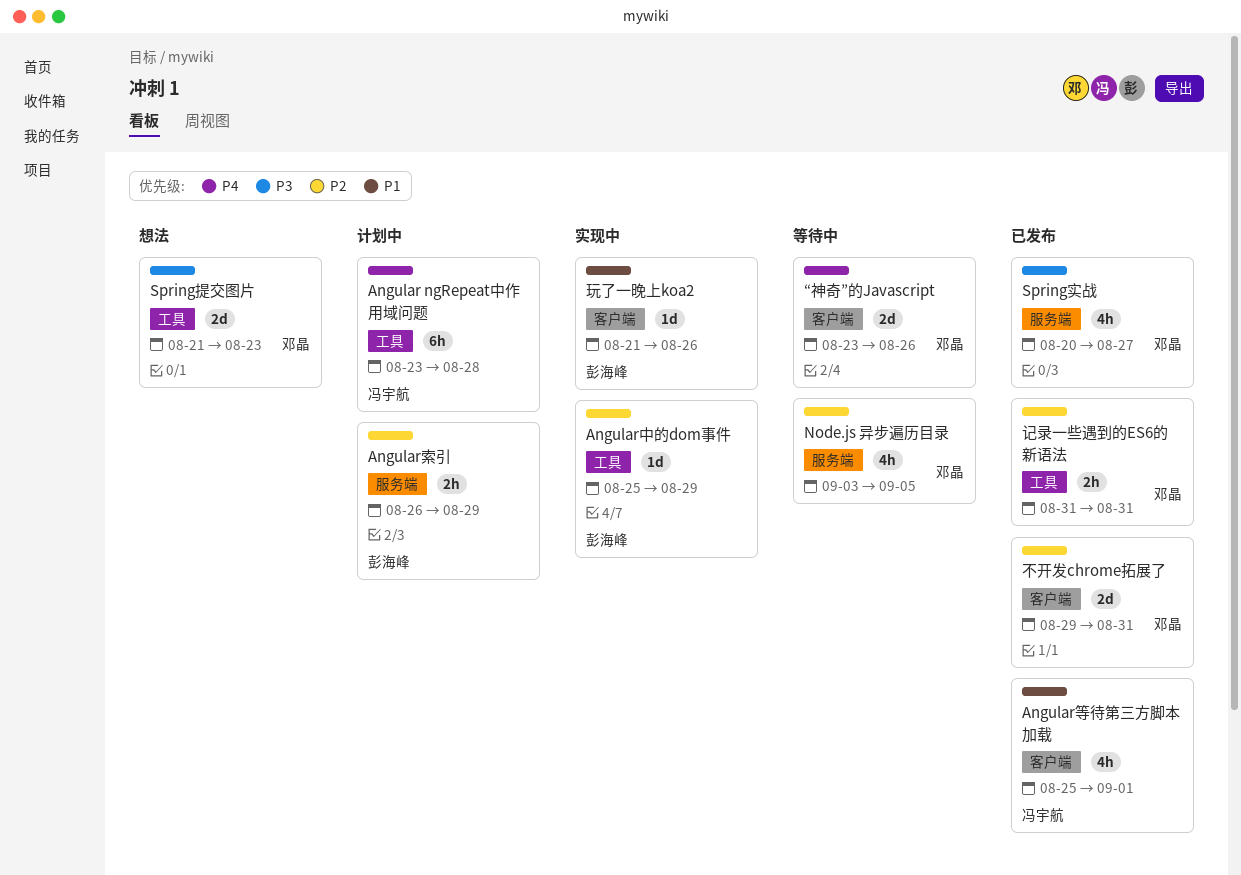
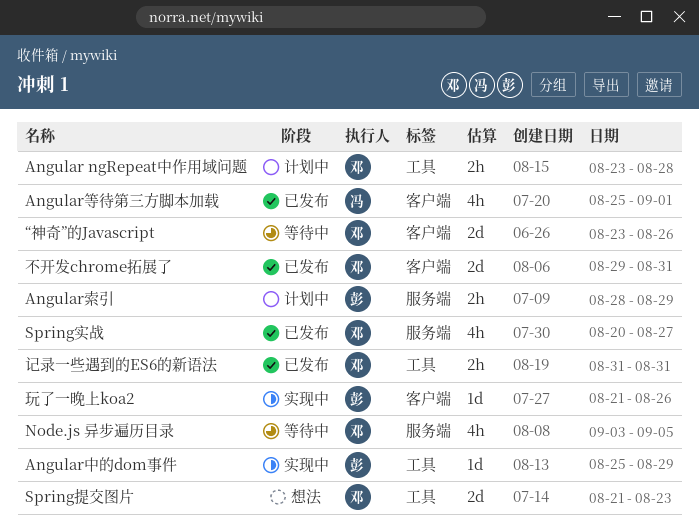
Angular ngRepeat中作用域问题, owner: 冯宇航 -> 邓晶
Angular ngRepeat中作用域问题, estimate: 6h -> 2h
Angular索引, start: Aug 26 -> Aug 28

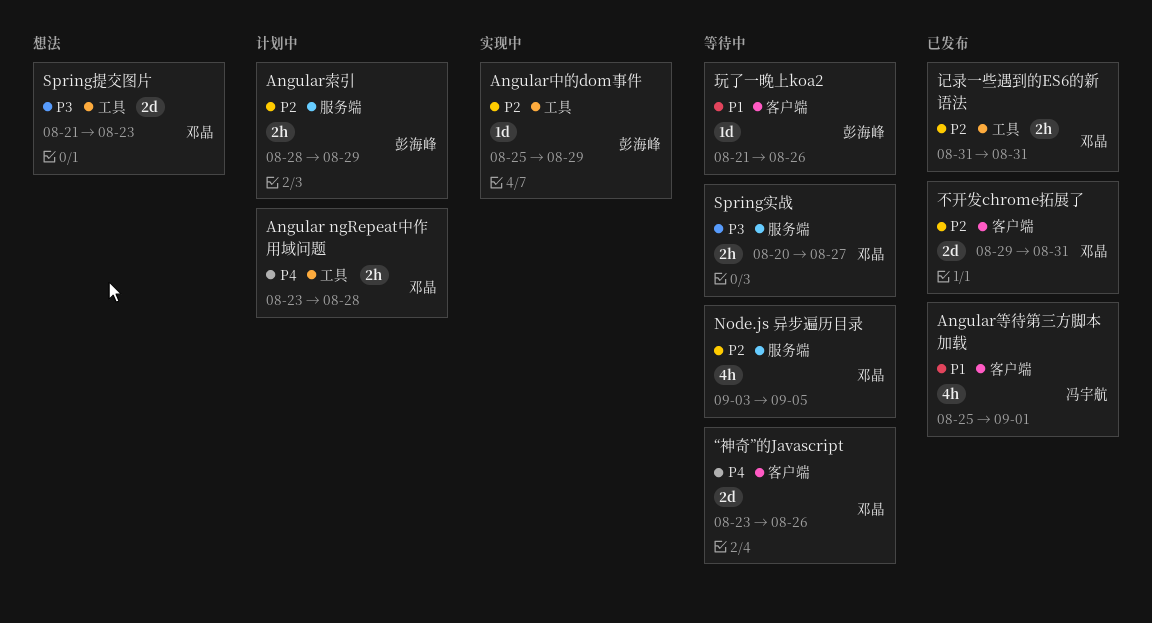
Spring实战, status: 已发布 -> 等待中
Spring实战, estimate: 4h -> 2h
玩了一晚上koa2, status: 实现中 -> 等待中

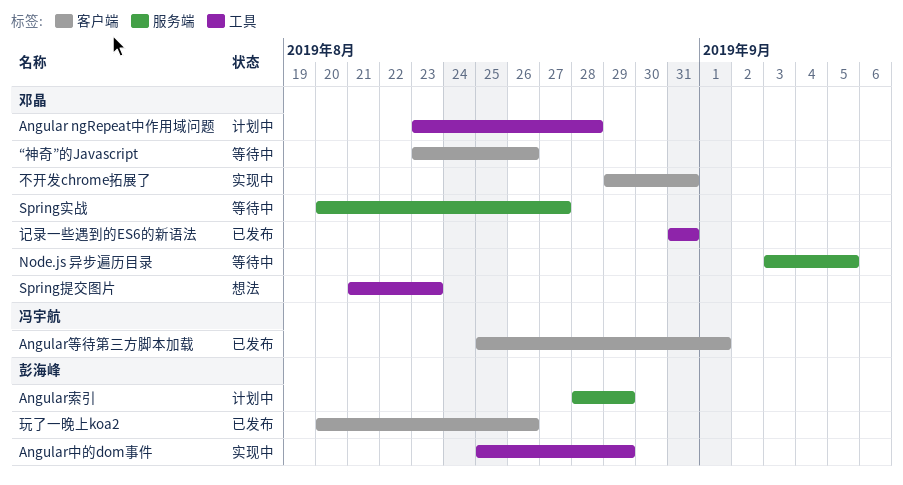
不开发chrome拓展了, status: 已发布 -> 实现中
玩了一晚上koa2, status: 等待中 -> 已发布
玩了一晚上koa2, start: Aug 21 -> Aug 20

